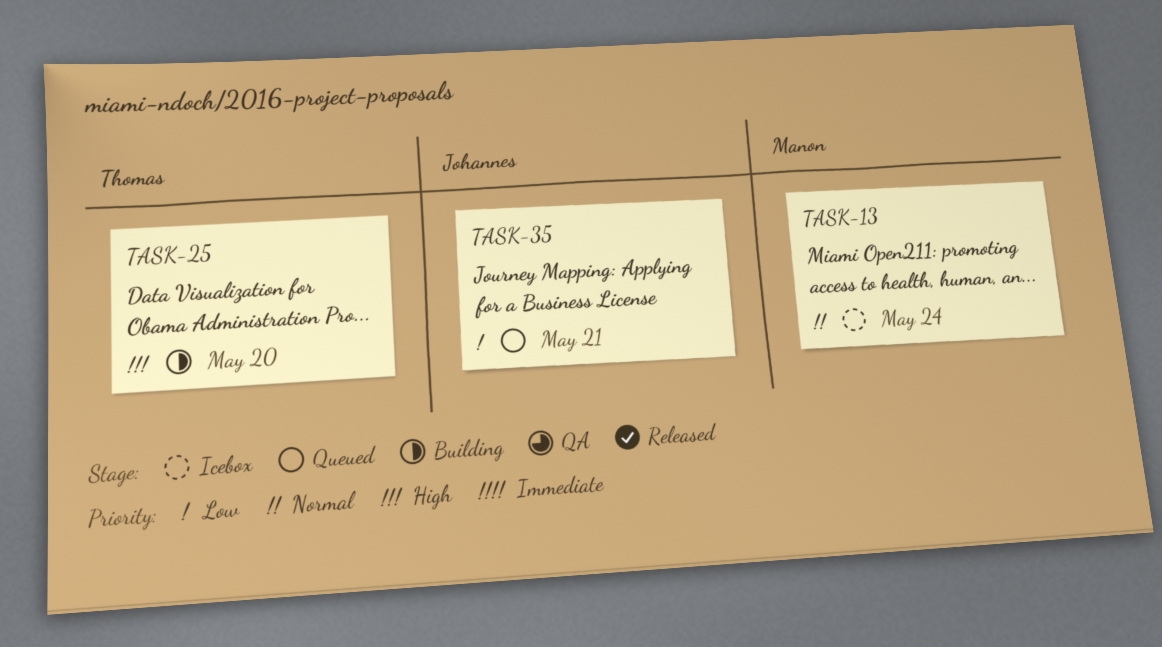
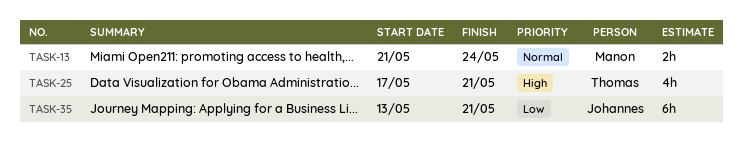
TASK-25, due: May 20 -> May 21

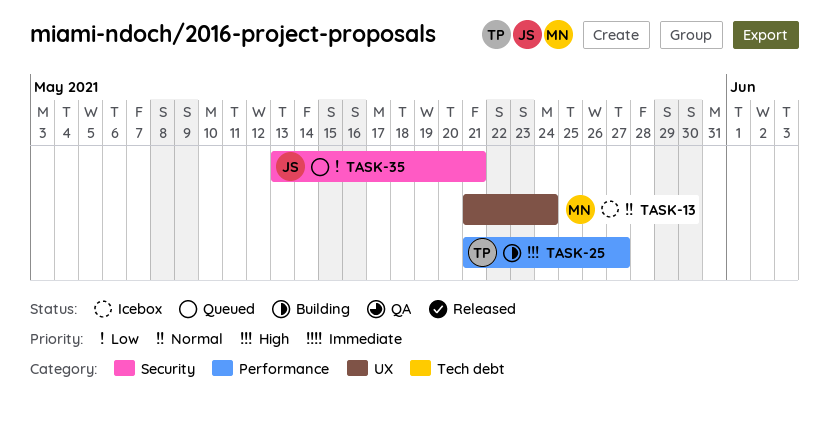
TASK-25, start: May 17 -> May 21
TASK-25, due: May 21 -> May 27

